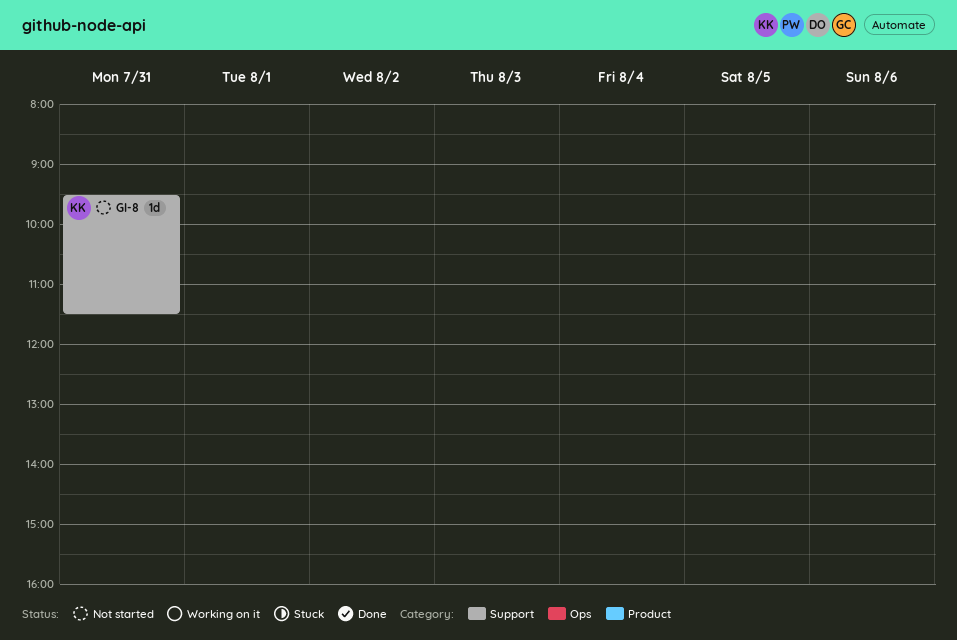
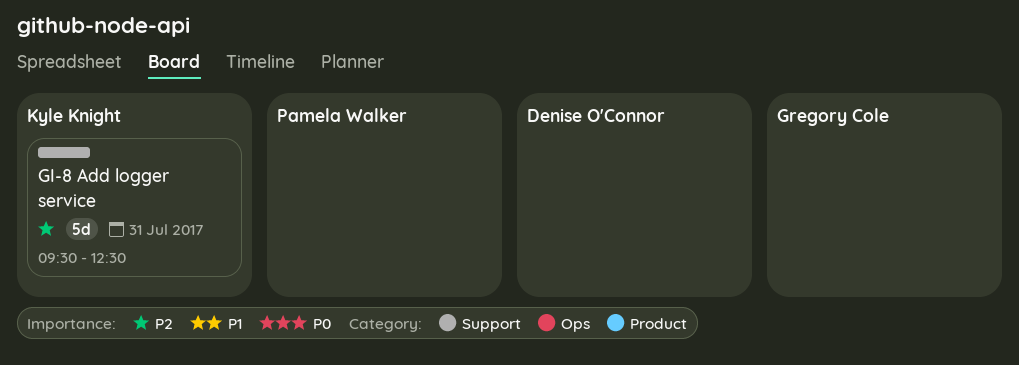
GI-8, estimate: 1d -> 5d
GI-8, ends: 11:30 -> 12:30

